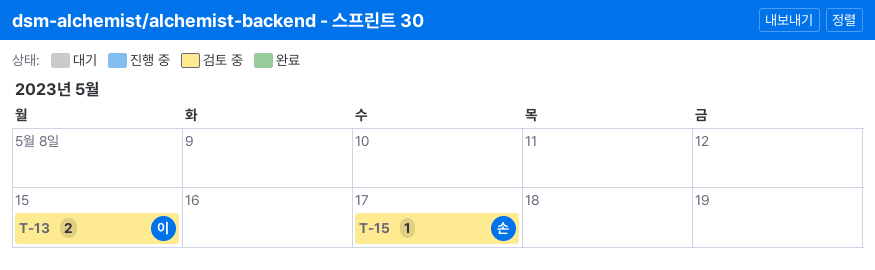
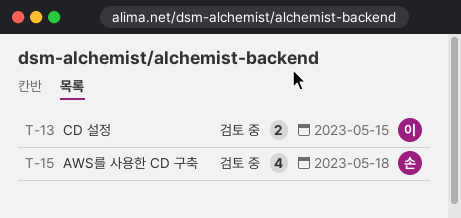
T-15, estimate: 1 -> 4
T-15, due: May 17 -> May 18

